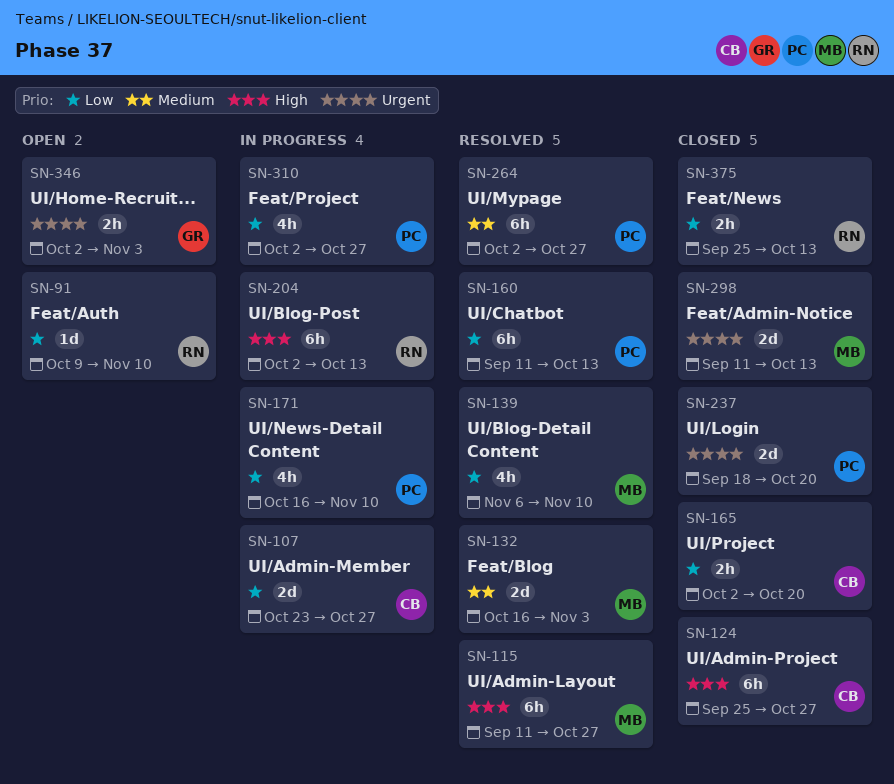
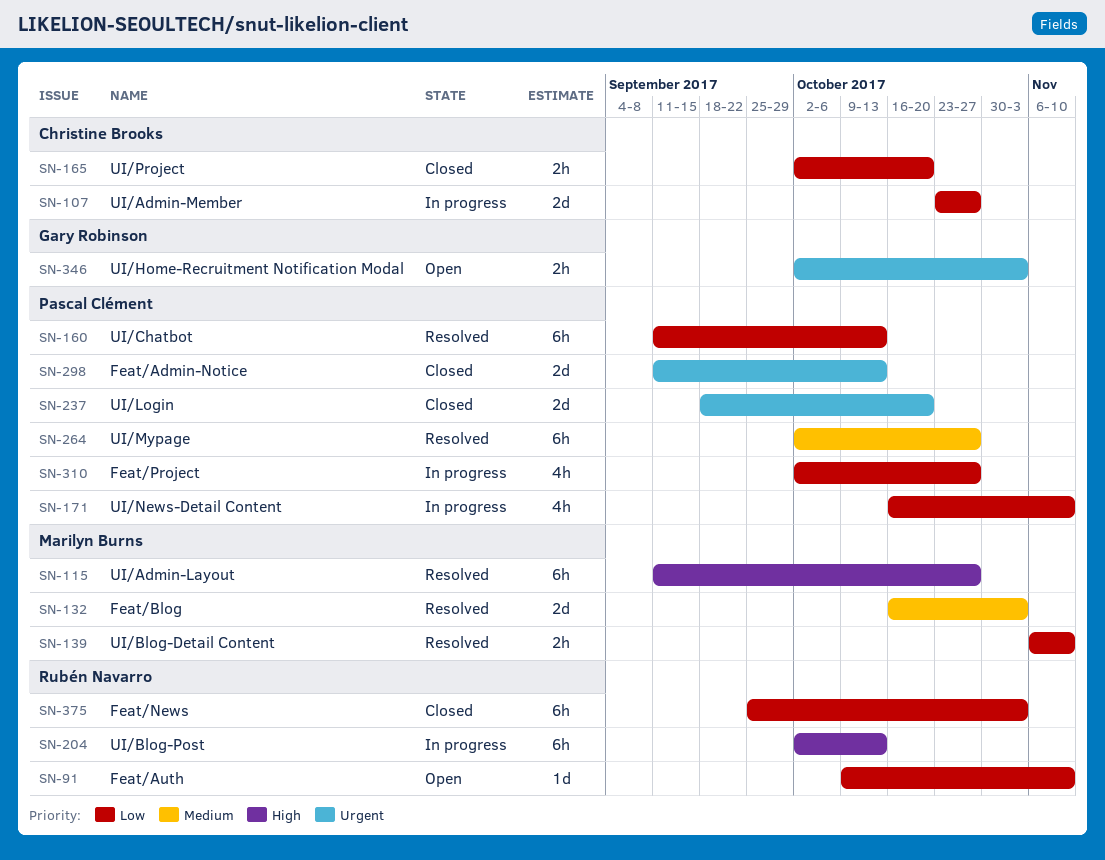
SN-124: present -> none
SN-139, estimate: 4h -> 2h
SN-298, owner: Marilyn Burns -> Pascal Clément
SN-375, estimate: 2h -> 6h
SN-375, due: Oct 13 -> Nov 3

